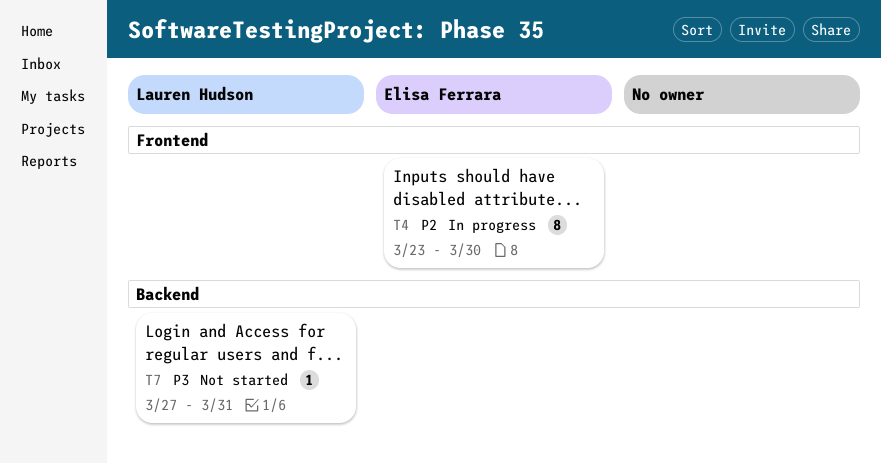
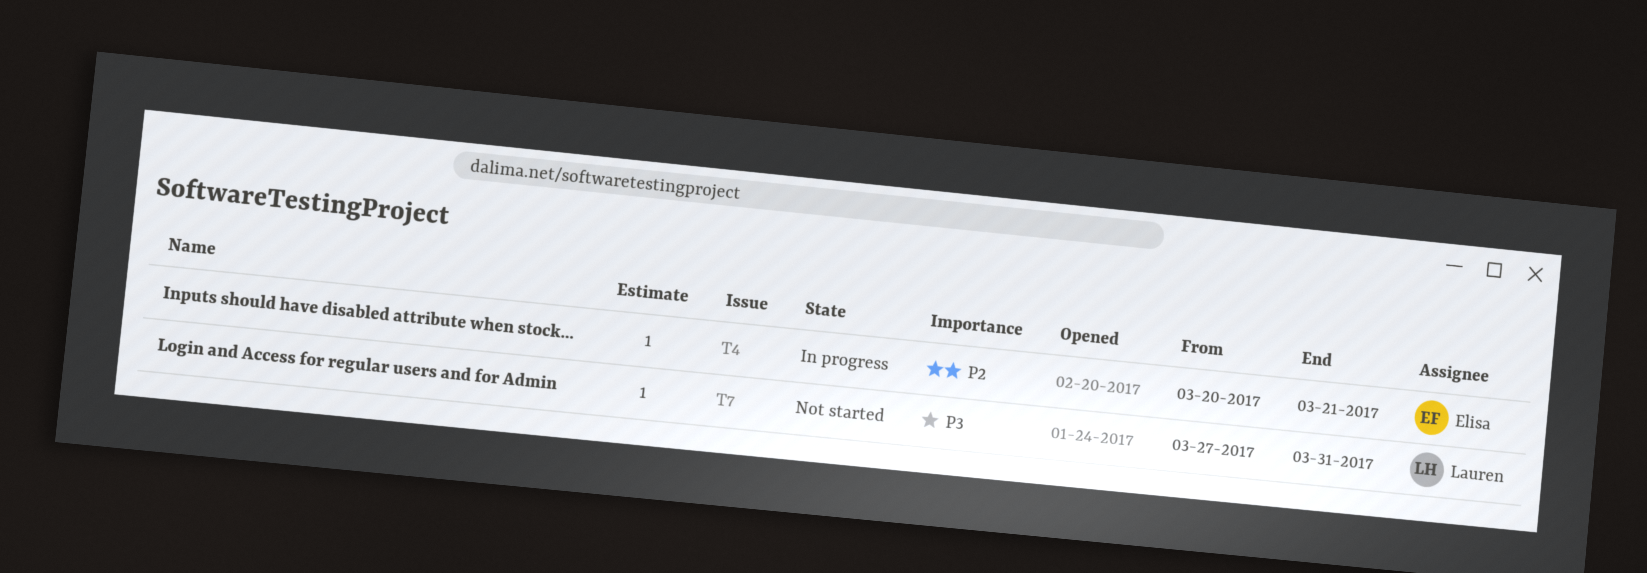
T4, estimate: 8 -> 1
T4, start: Mar 23 -> Mar 20
T4, due: Mar 30 -> Mar 21

